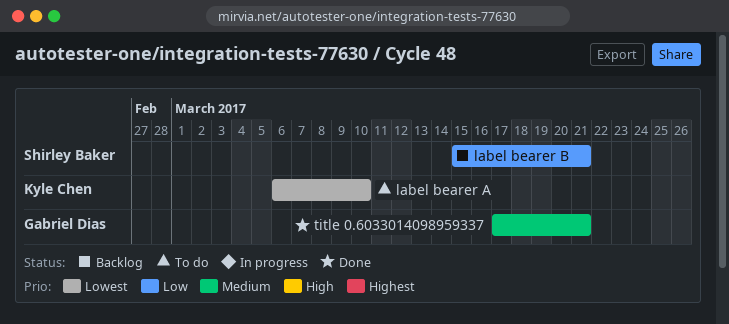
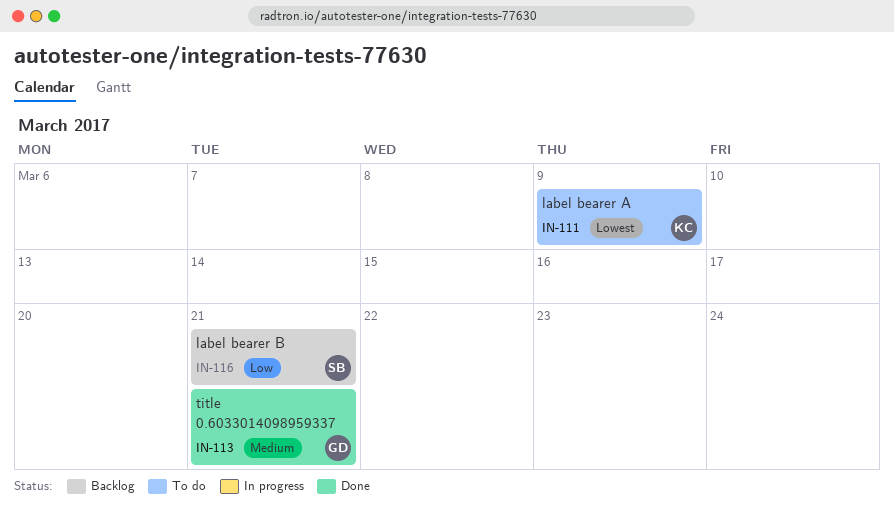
label bearer A, due: Mar 10 -> Mar 9

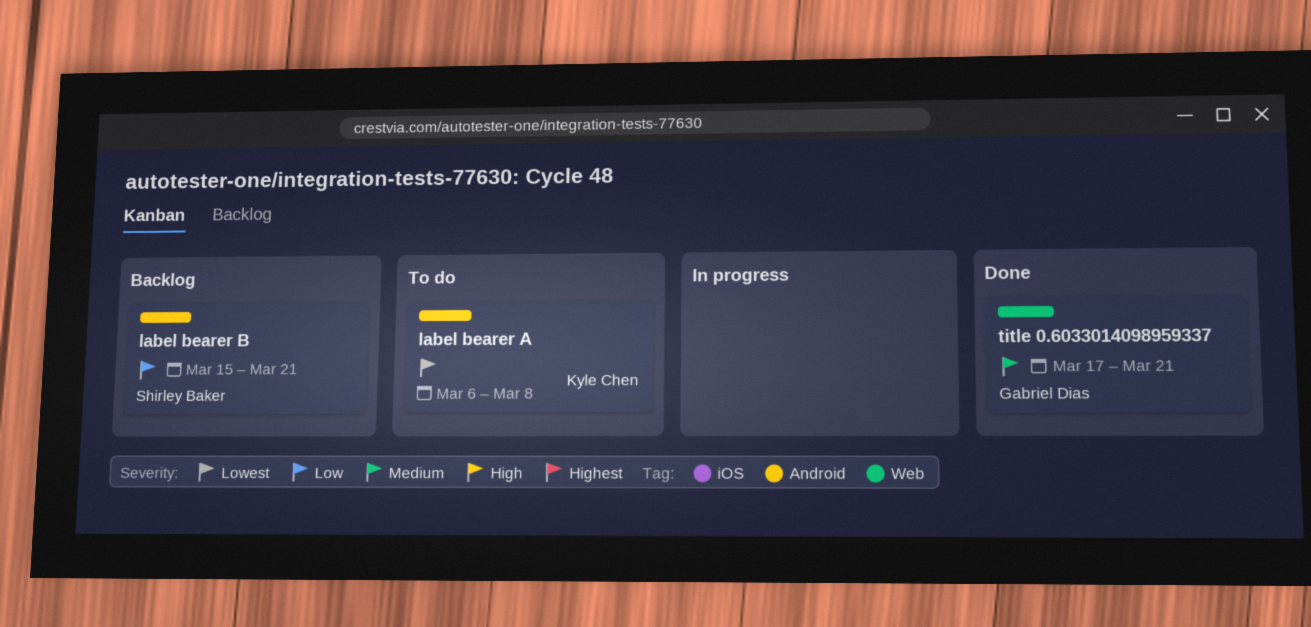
label bearer A, due: Mar 9 -> Mar 8

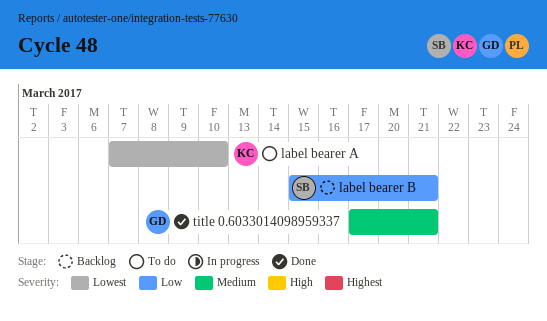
label bearer A, start: Mar 6 -> Mar 7
label bearer A, due: Mar 8 -> Mar 10

